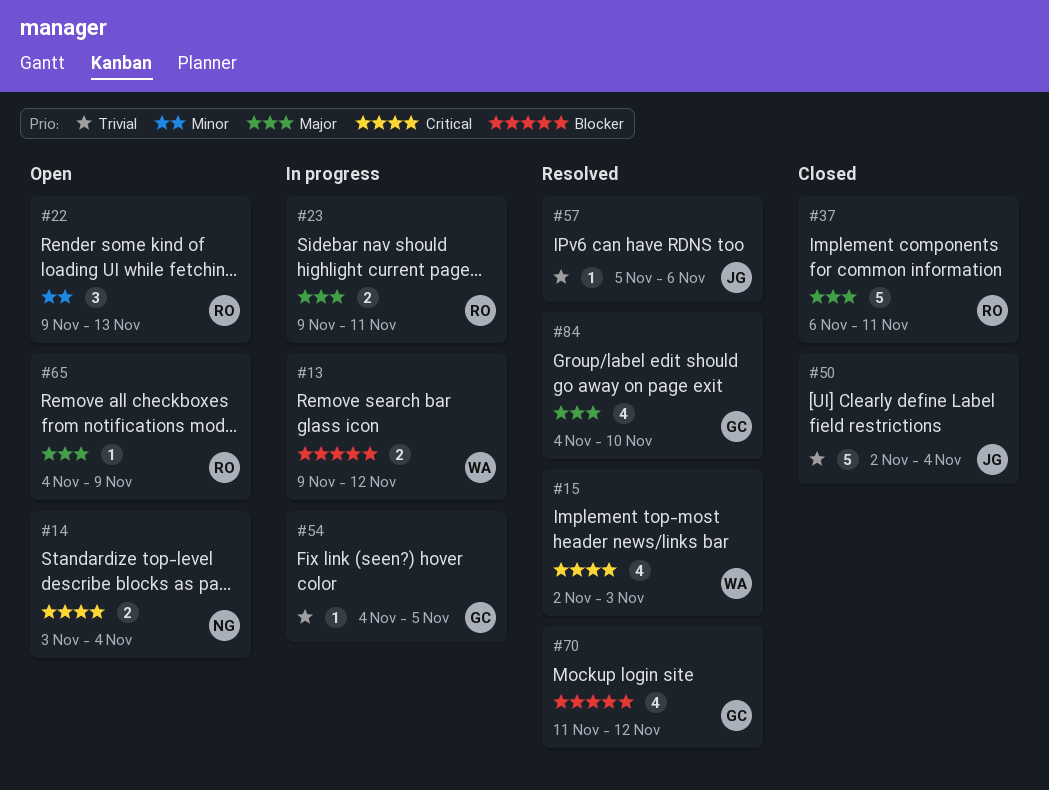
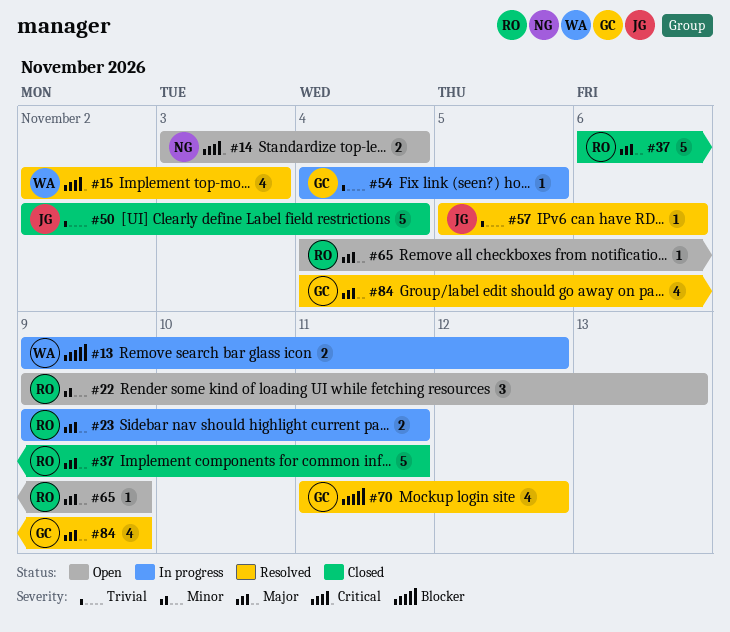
#84, due: Nov 10 -> Nov 9

